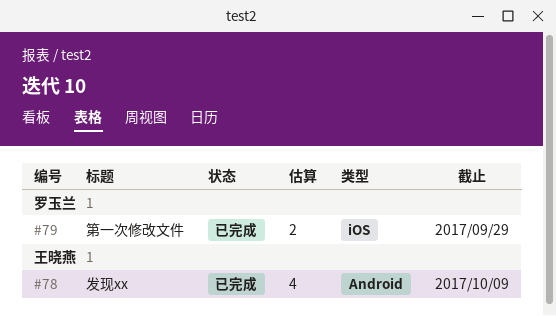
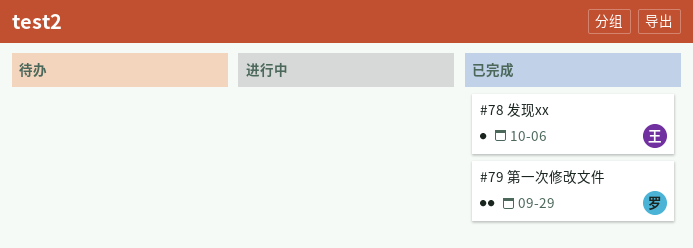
#78, estimate: 4 -> 1
#78, due: Oct 9 -> Oct 6

